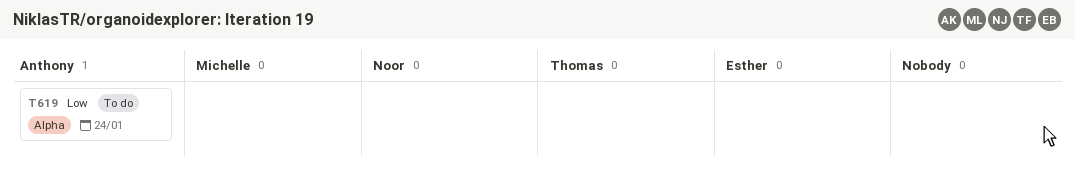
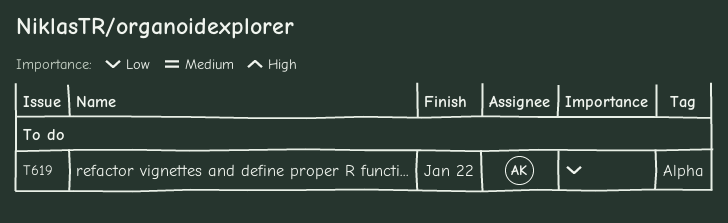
T619, due: Jan 24 -> Jan 22

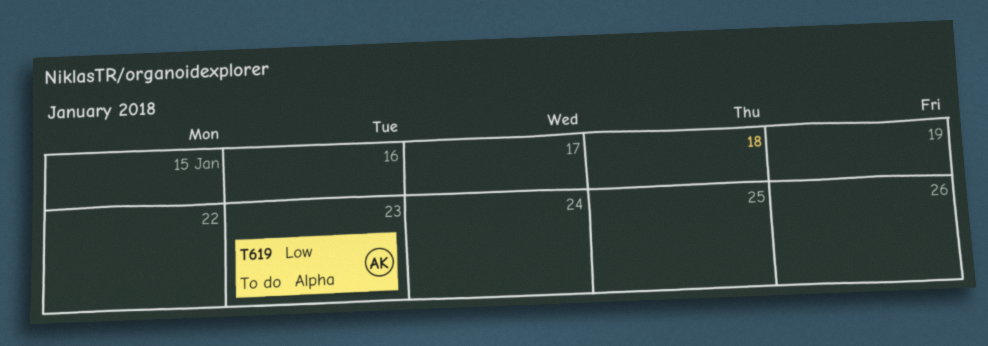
T619, due: Jan 22 -> Jan 23

